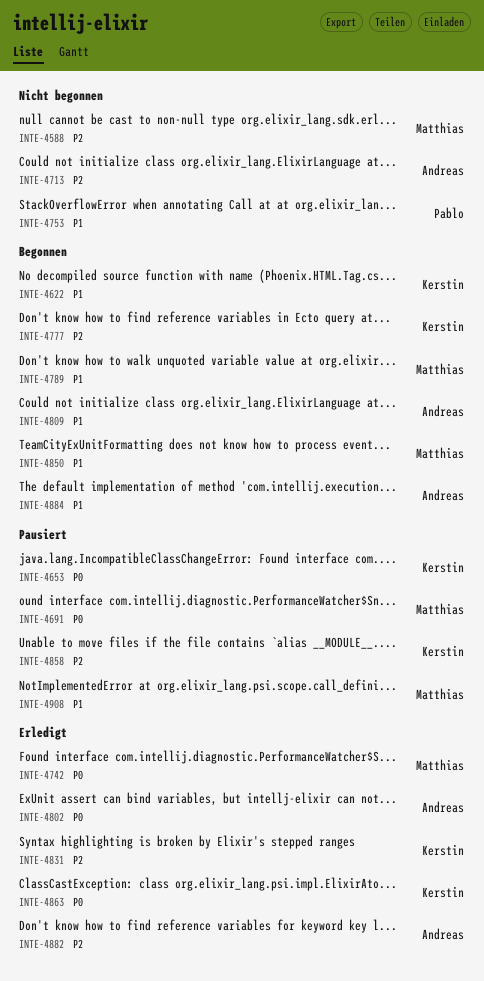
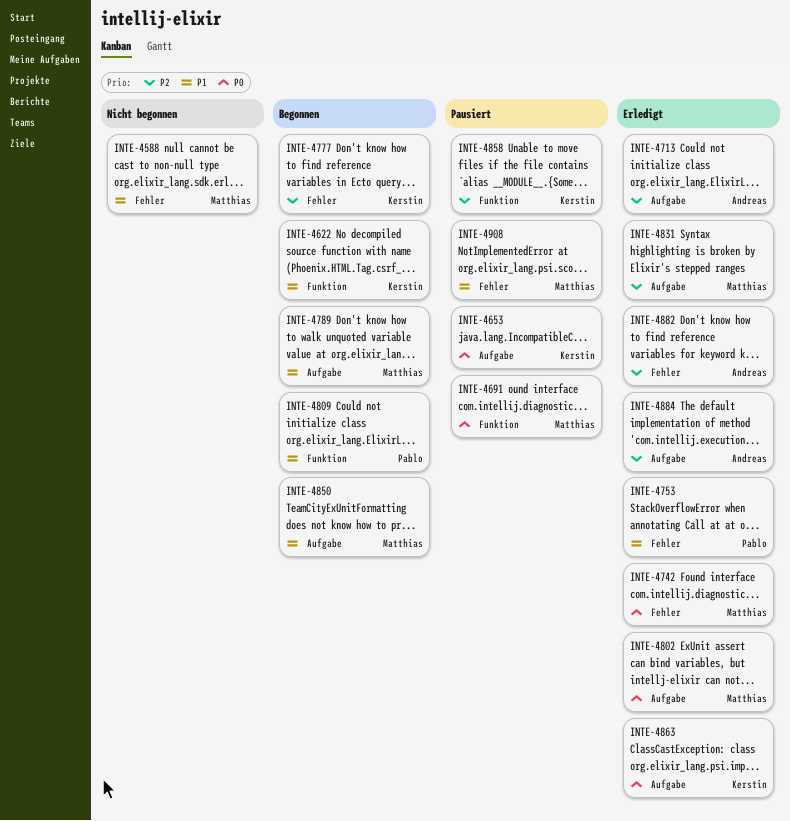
INTE-4588, priority: P2 -> P1
INTE-4713, status: Nicht begonnen -> Erledigt
INTE-4753, status: Nicht begonnen -> Erledigt
INTE-4802, owner: Andreas -> Matthias
INTE-4809, owner: Andreas -> Pablo
INTE-4831, owner: Kerstin -> Matthias
INTE-4884, status: Begonnen -> Erledigt
INTE-4884, priority: P1 -> P2

